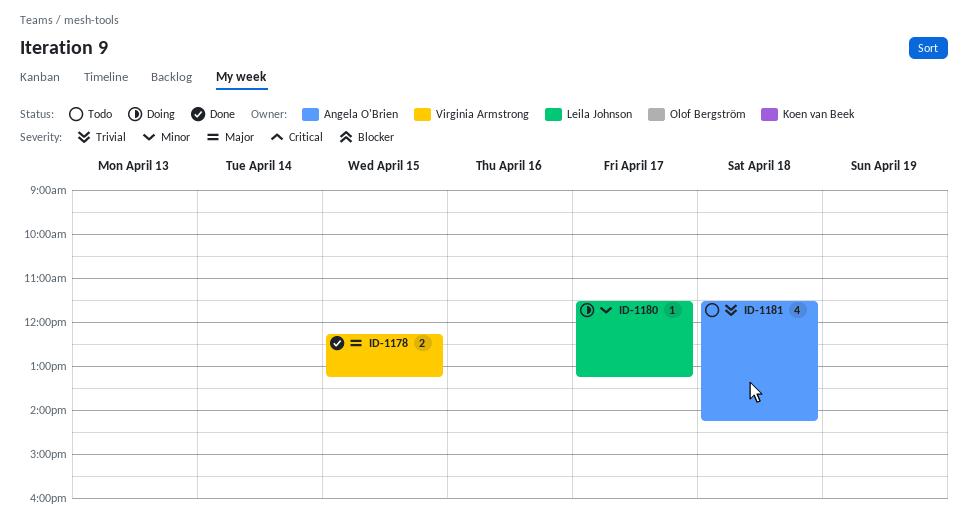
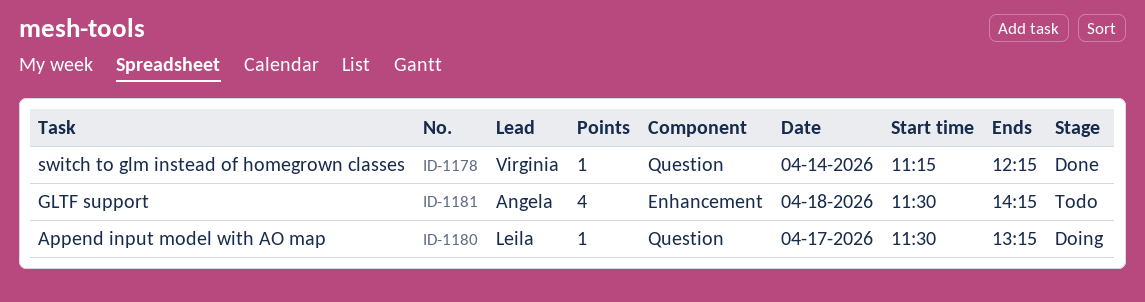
ID-1178, estimate: 2 -> 1
ID-1178, day: Apr 15 -> Apr 14
ID-1178, begins: 12:15 -> 11:15
ID-1178, ends: 13:15 -> 12:15

